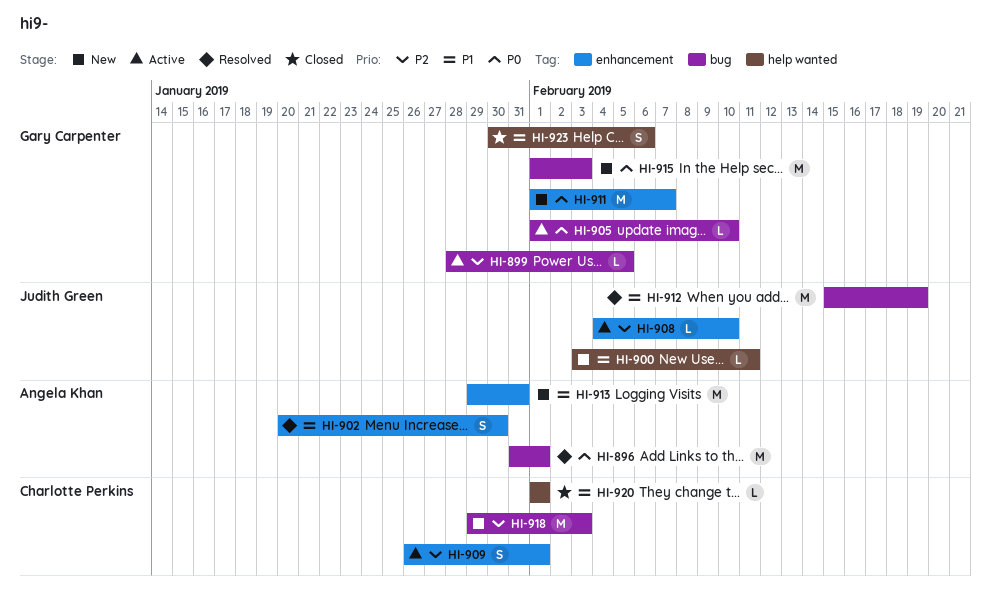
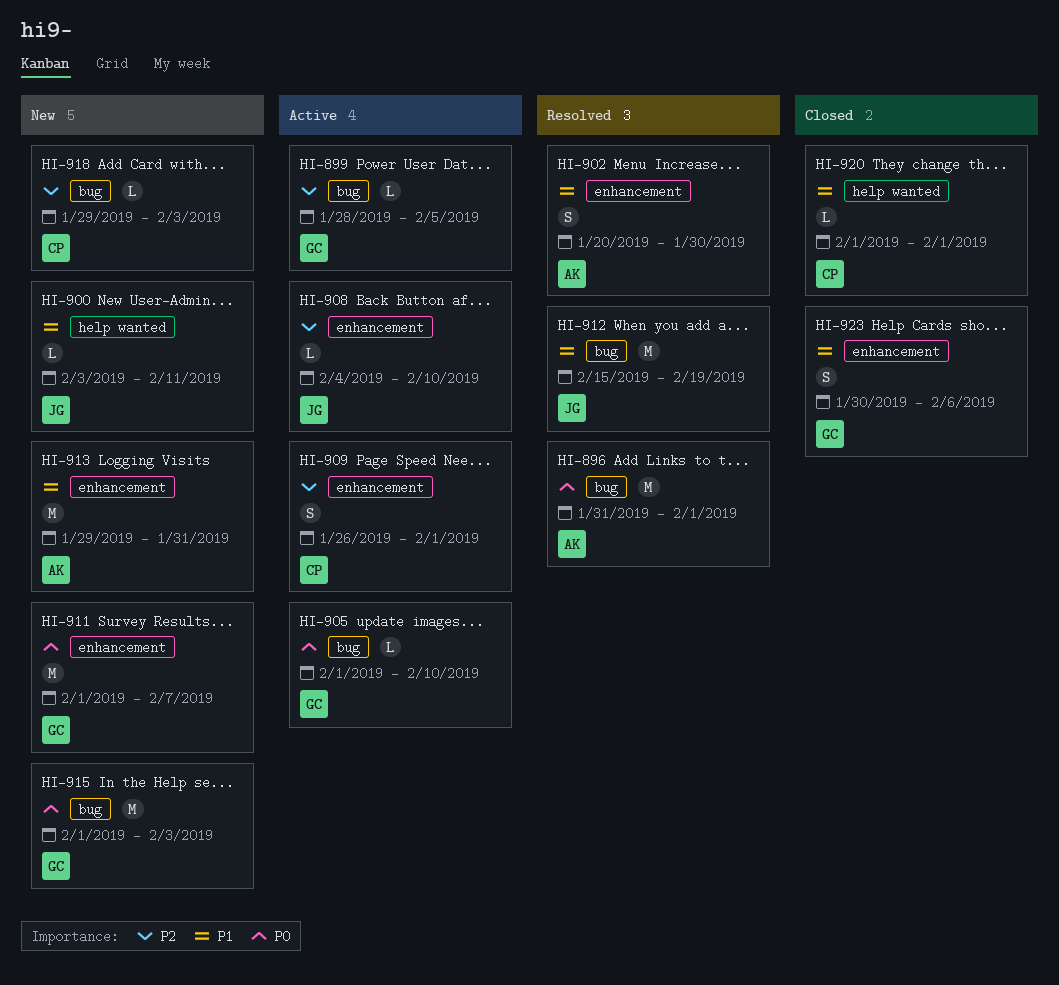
HI-918, estimate: M -> L
HI-923, label: help wanted -> enhancement

